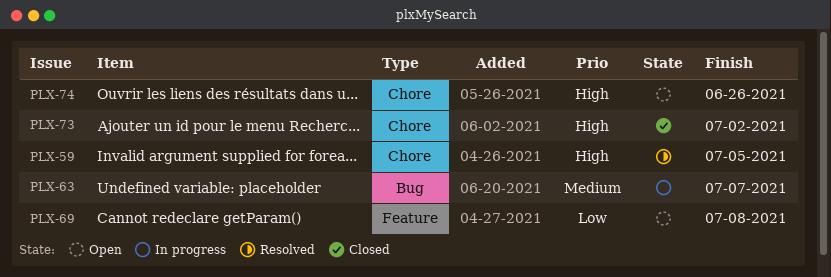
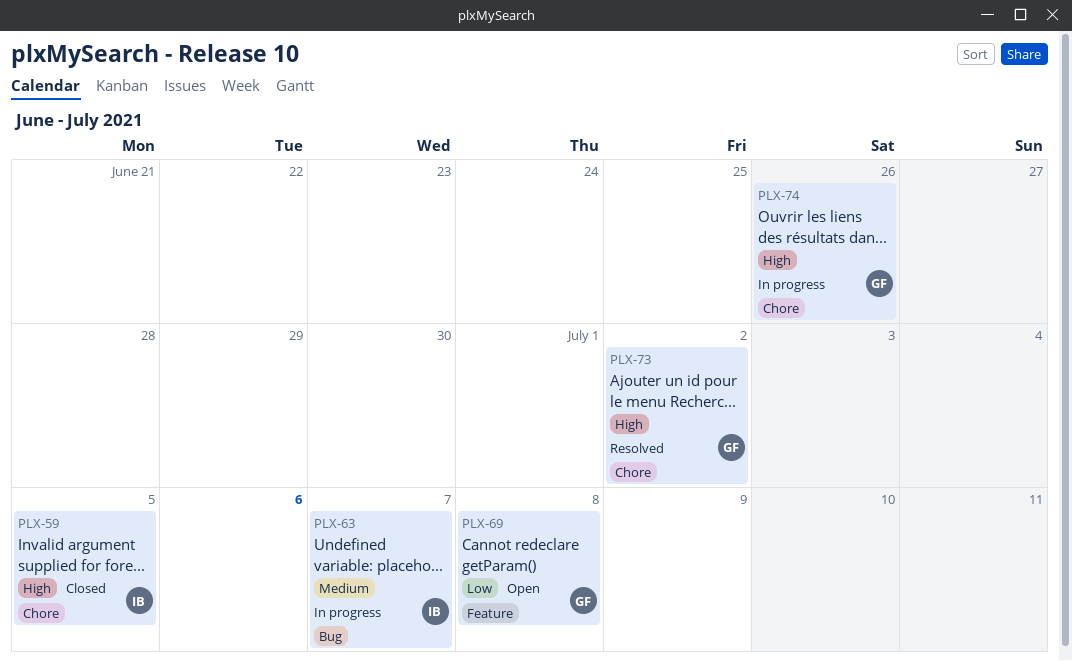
PLX-59, status: Resolved -> Closed
PLX-73, status: Closed -> Resolved
PLX-74, status: Open -> In progress

